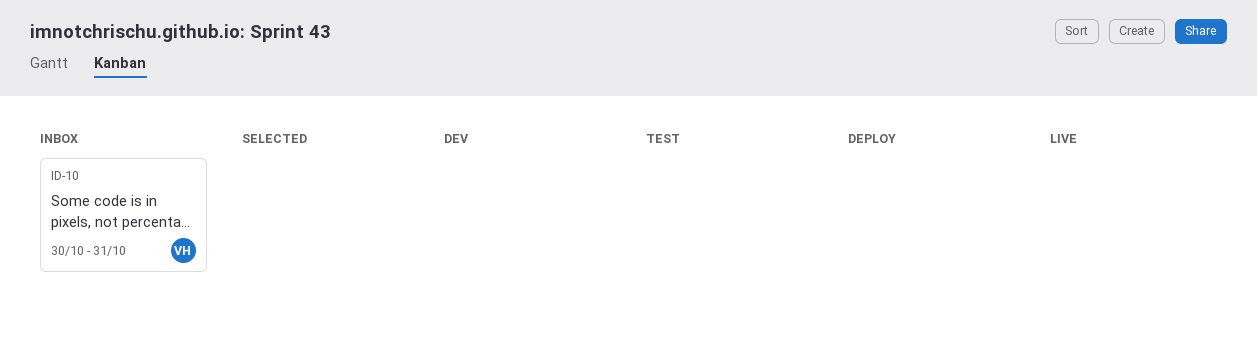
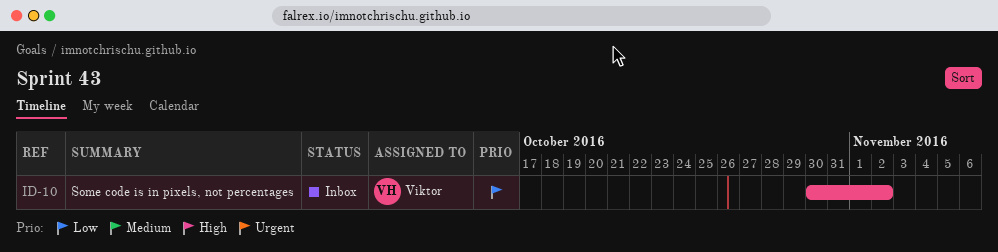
ID-10, due: Oct 31 -> Nov 2

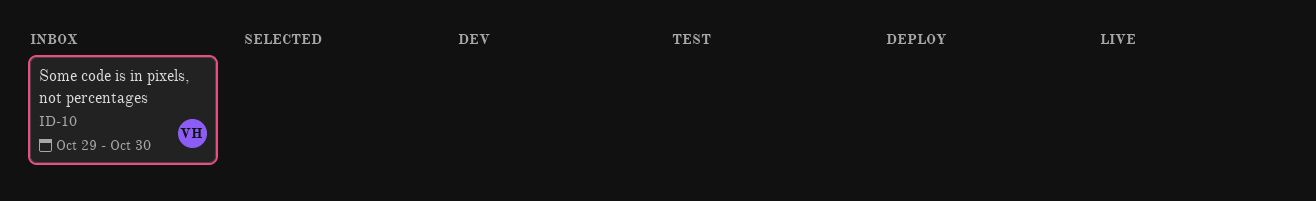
ID-10, start: Oct 30 -> Oct 29
ID-10, due: Nov 2 -> Oct 30

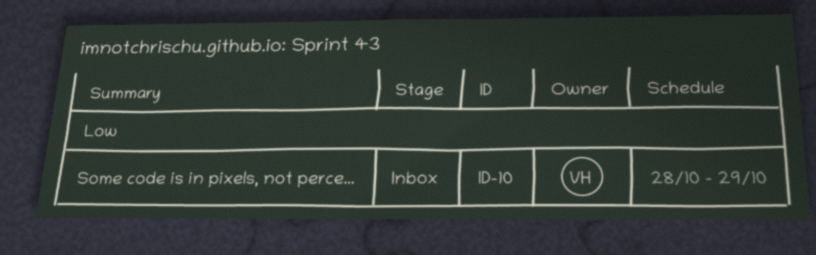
ID-10, start: Oct 29 -> Oct 28
ID-10, due: Oct 30 -> Oct 29

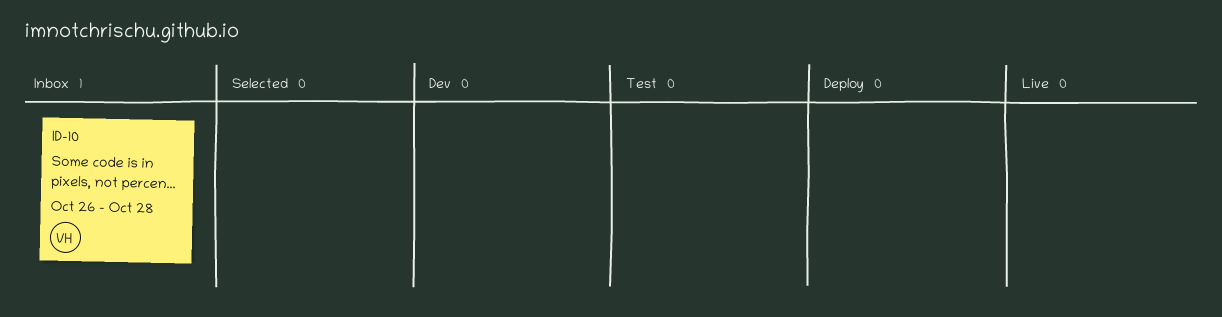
ID-10, start: Oct 28 -> Oct 26
ID-10, due: Oct 29 -> Oct 28

